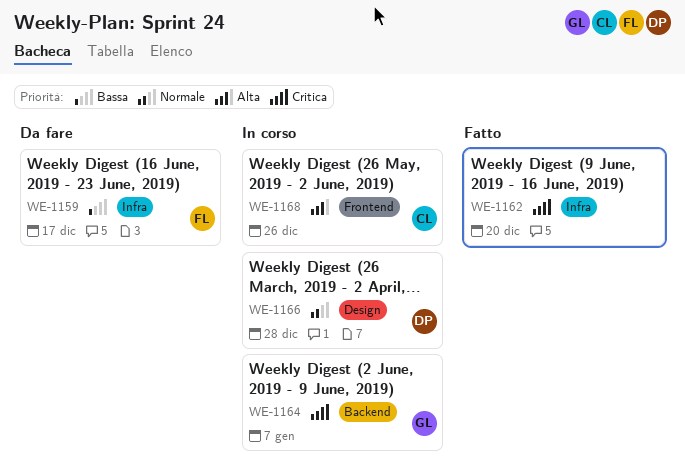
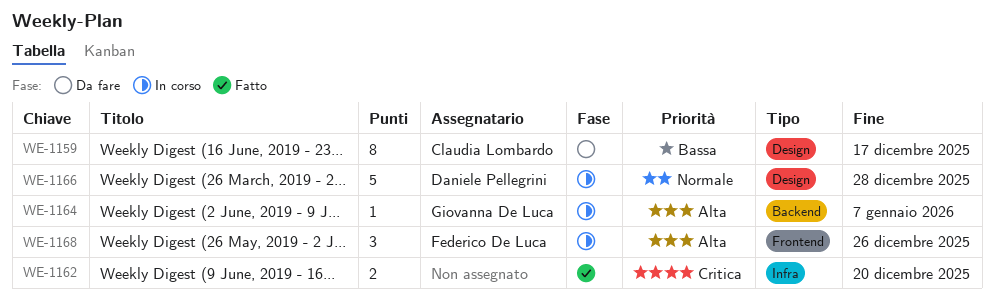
WE-1159, owner: Federico De Luca -> Claudia Lombardo
WE-1159, label: Infra -> Design
WE-1164, priority: Critica -> Alta
WE-1168, owner: Claudia Lombardo -> Federico De Luca

